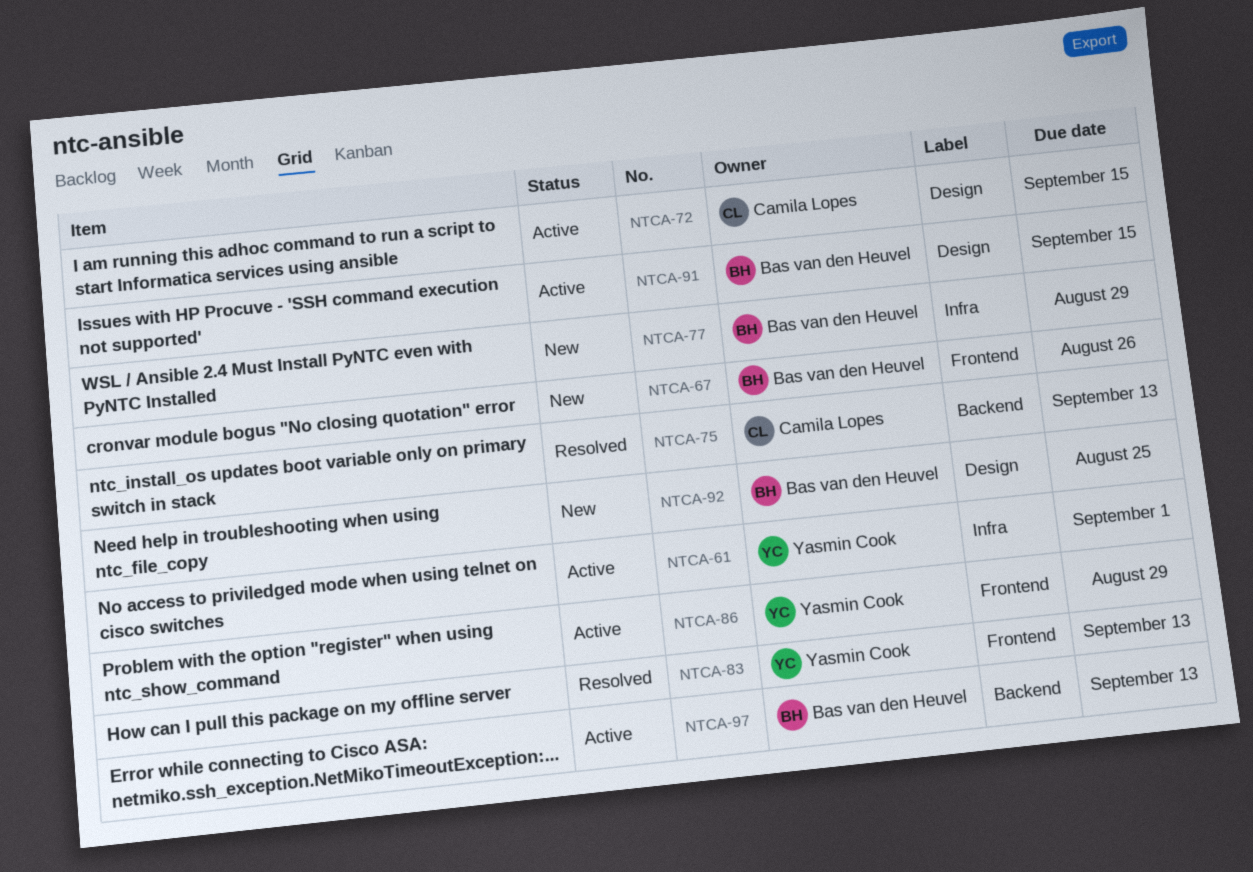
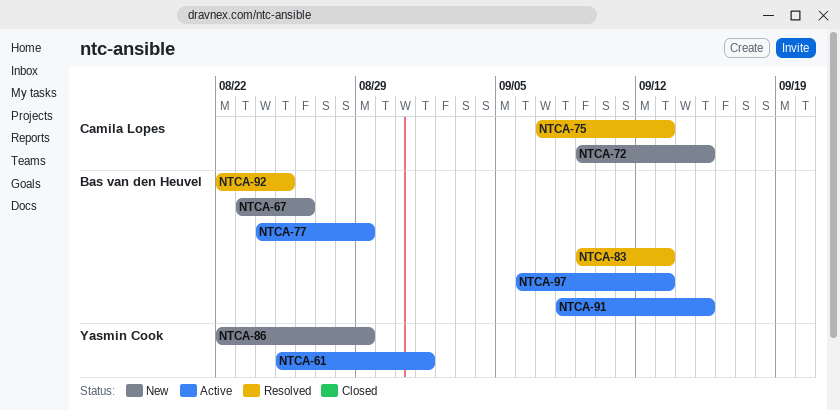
NTCA-72, status: Active -> New
NTCA-77, status: New -> Active
NTCA-83, owner: Yasmin Cook -> Bas van den Heuvel
NTCA-86, status: Active -> New
NTCA-92, status: New -> Resolved

